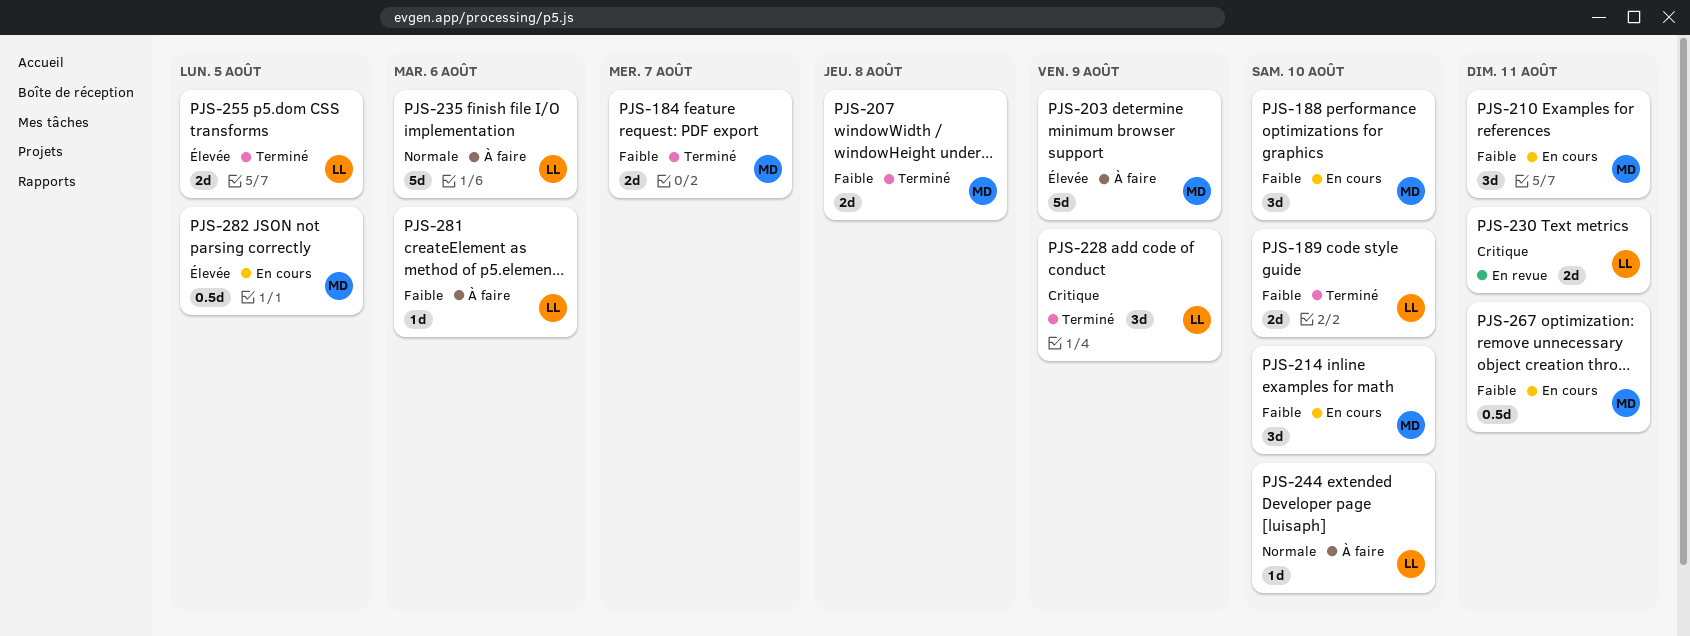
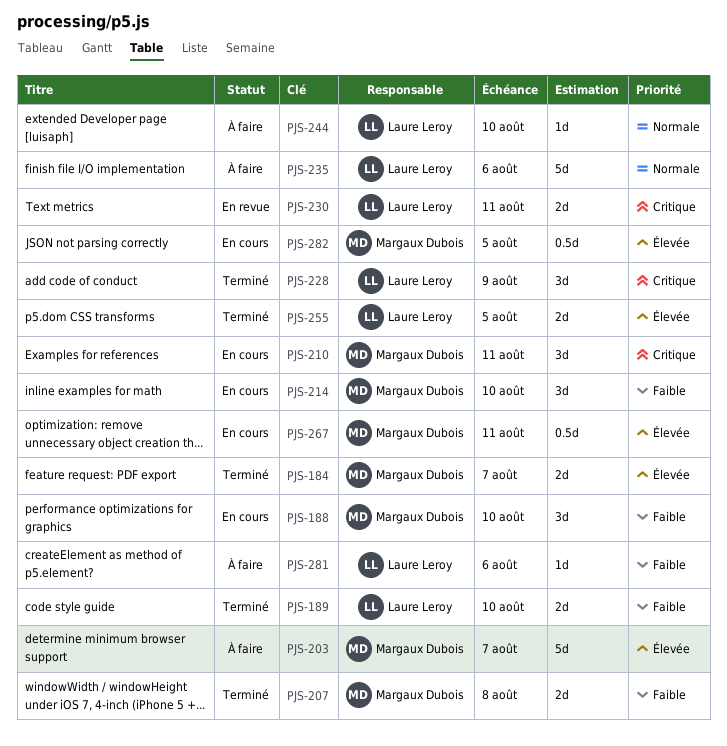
PJS-184, priority: Faible -> Élevée
PJS-203, due: Aug 9 -> Aug 7
PJS-210, priority: Faible -> Critique
PJS-267, priority: Faible -> Élevée

